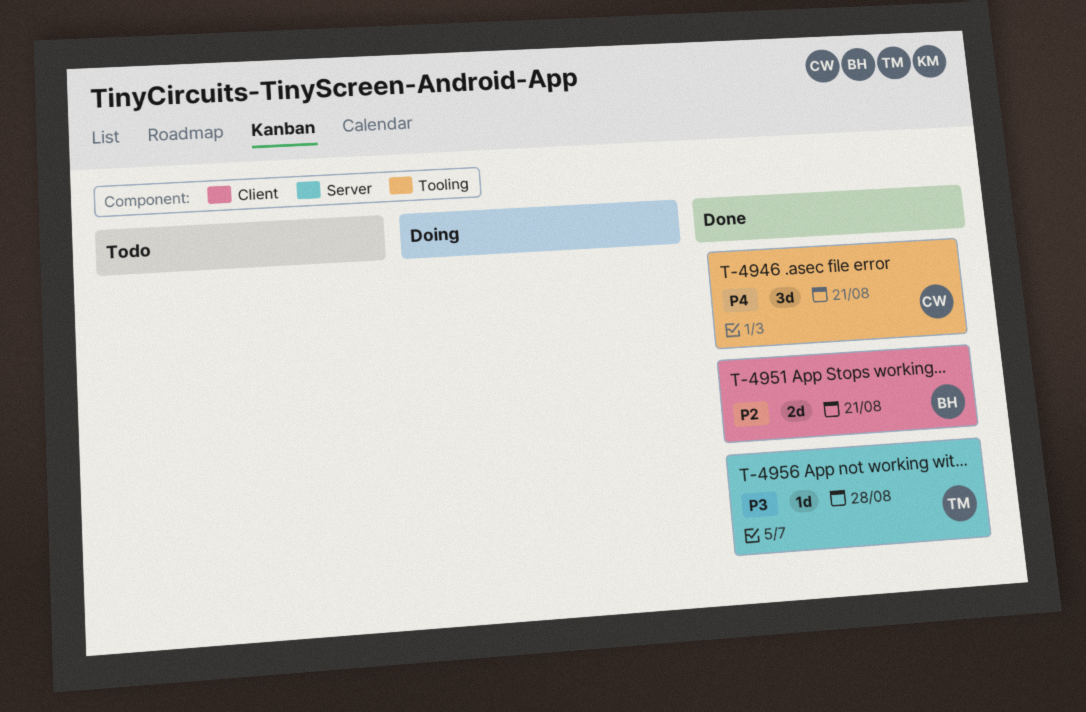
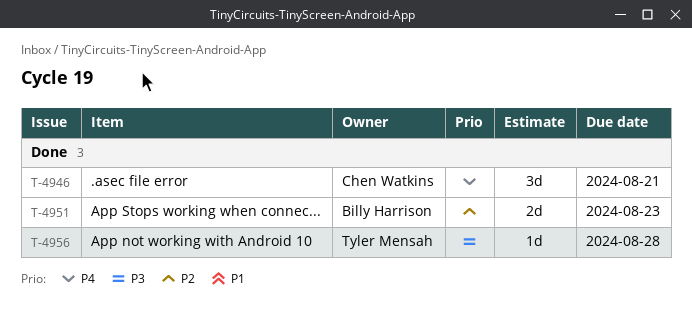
T-4951, due: Aug 21 -> Aug 23

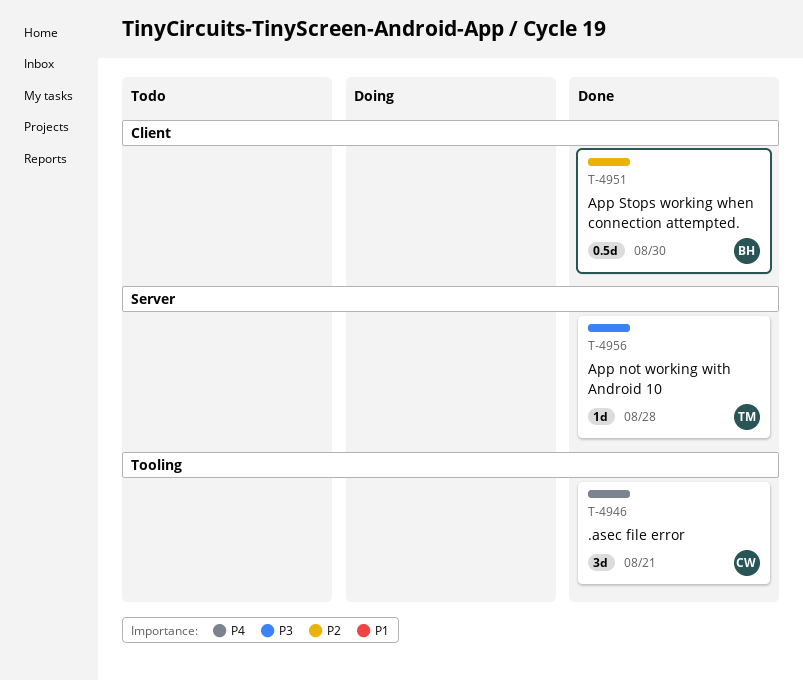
T-4951, estimate: 2d -> 0.5d
T-4951, due: Aug 23 -> Aug 30

